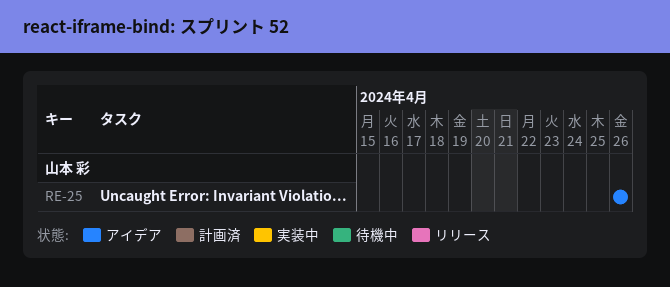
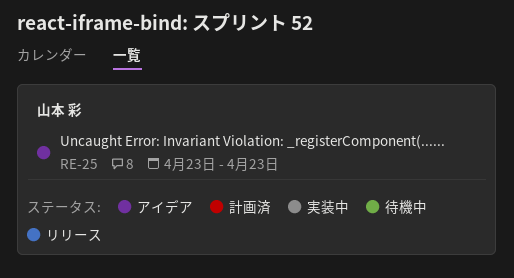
RE-25, start: Apr 26 -> Apr 23
RE-25, due: Apr 26 -> Apr 23

